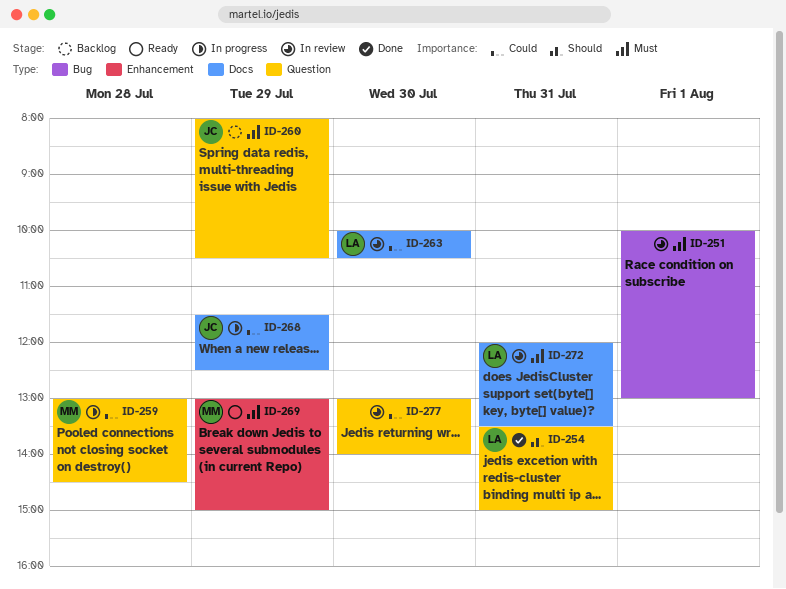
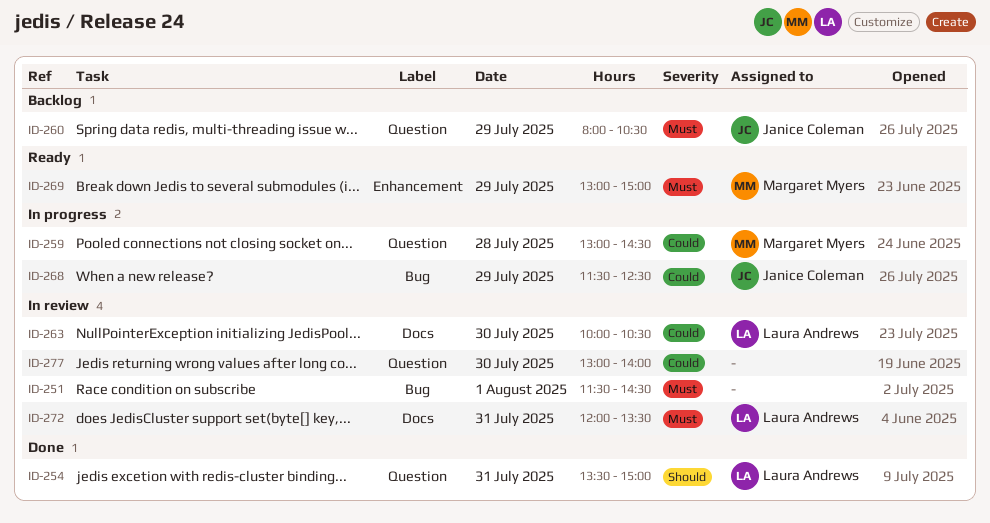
ID-251, begins: 10:00 -> 11:30
ID-251, ends: 13:00 -> 14:30
ID-268, label: Docs -> Bug

